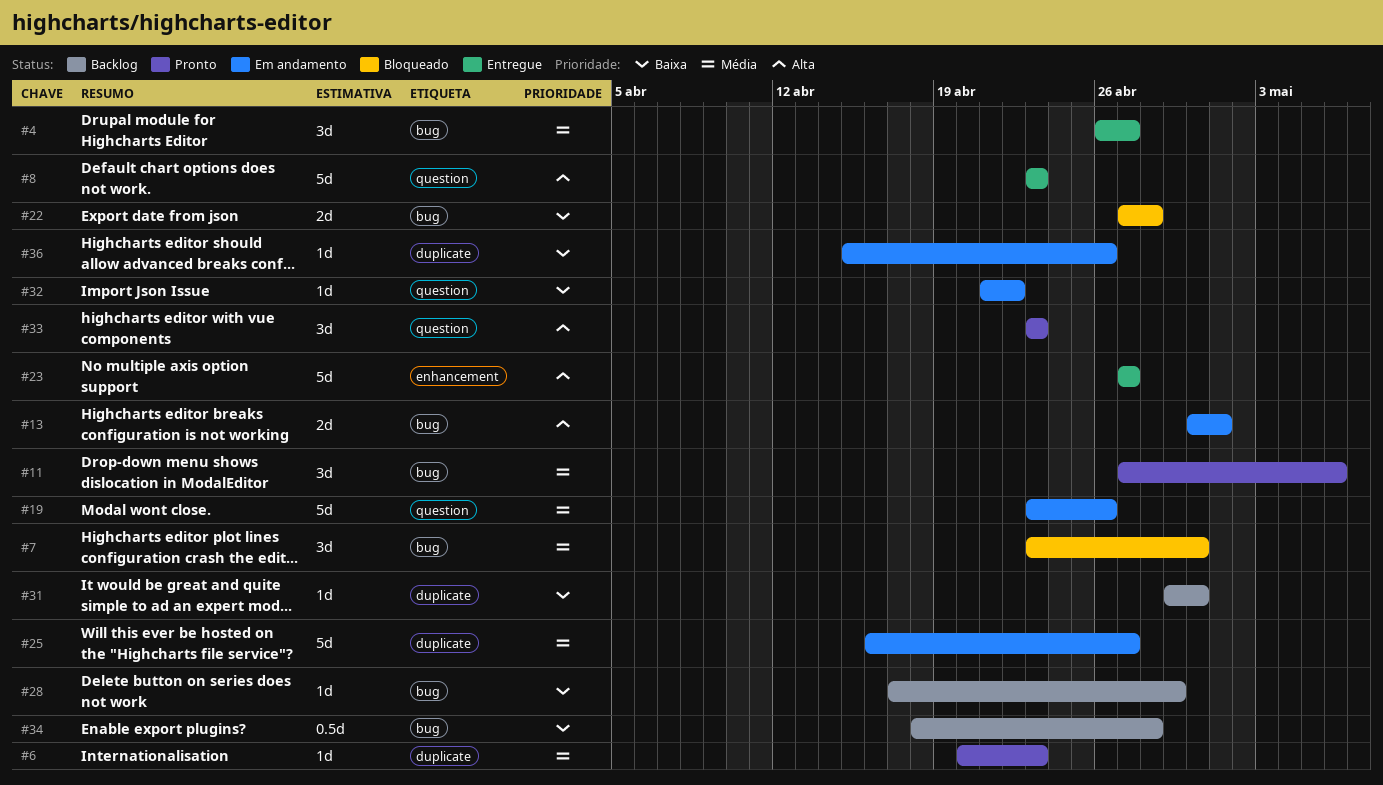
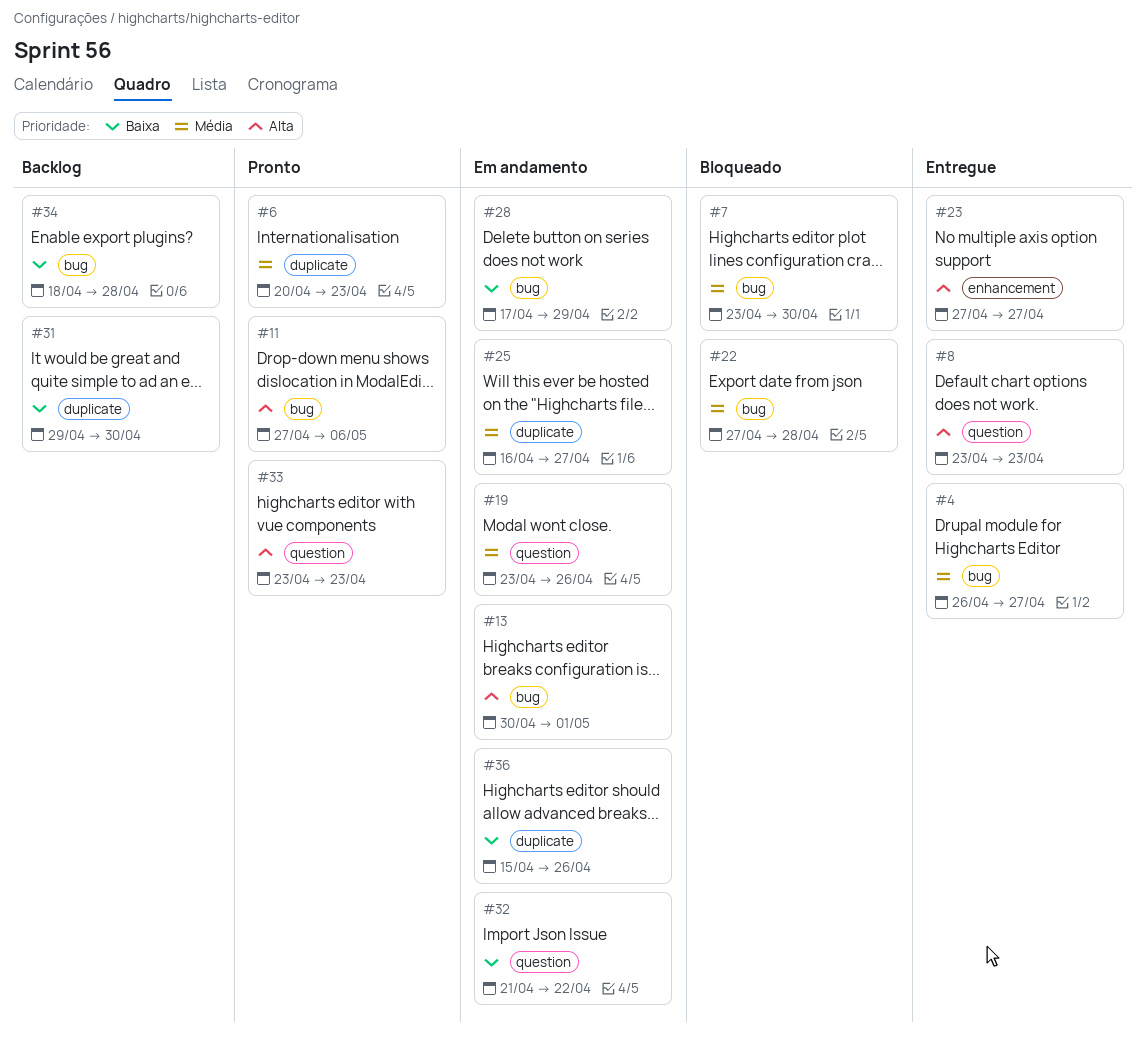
#11, priority: Média -> Alta
#22, priority: Baixa -> Média
#28, status: Backlog -> Em andamento

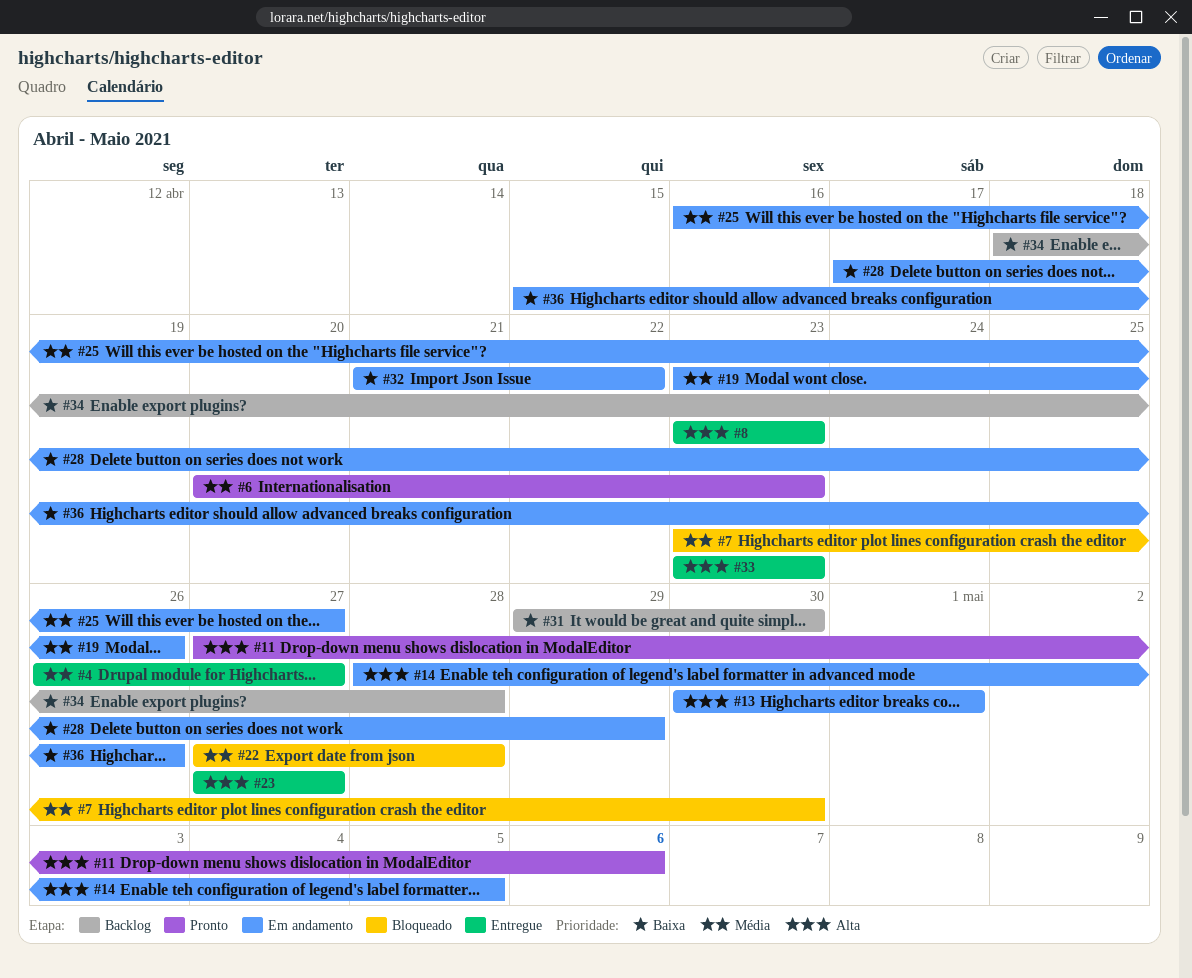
#14: none -> present
#33, status: Pronto -> Entregue

